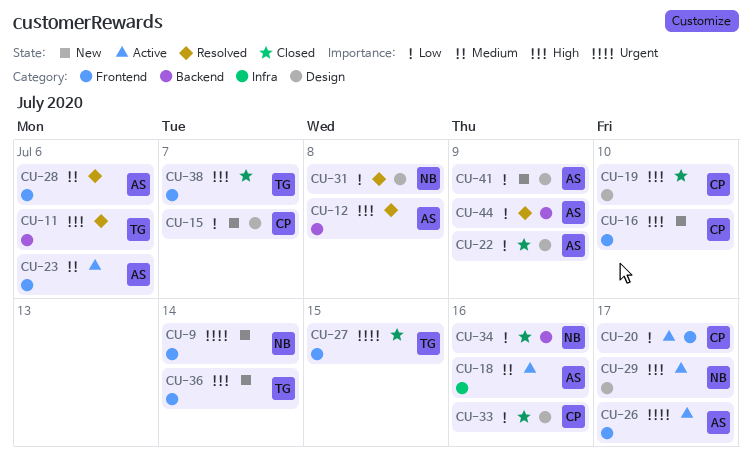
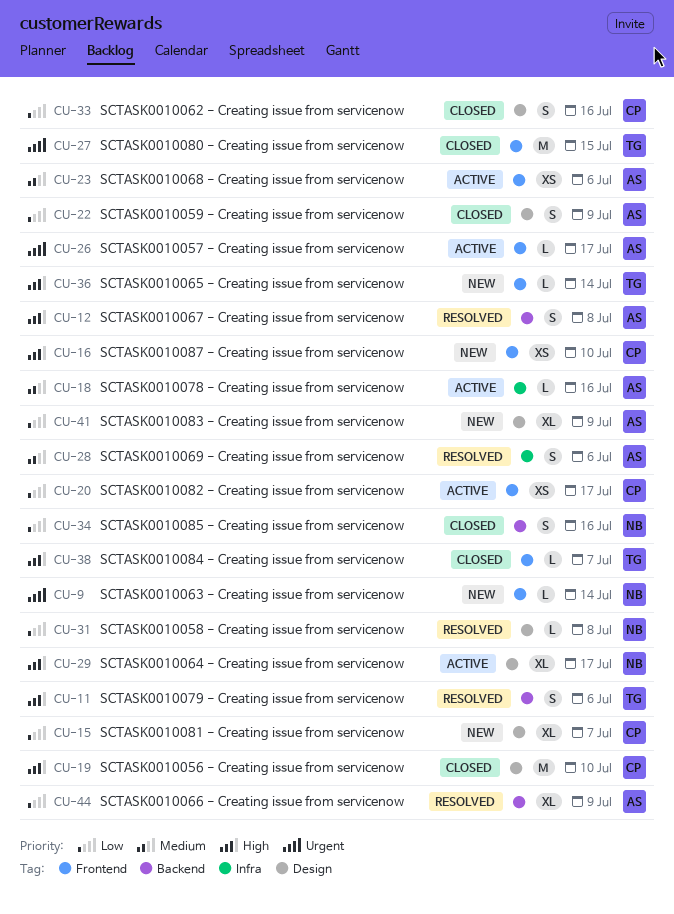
CU-28, label: Frontend -> Infra

